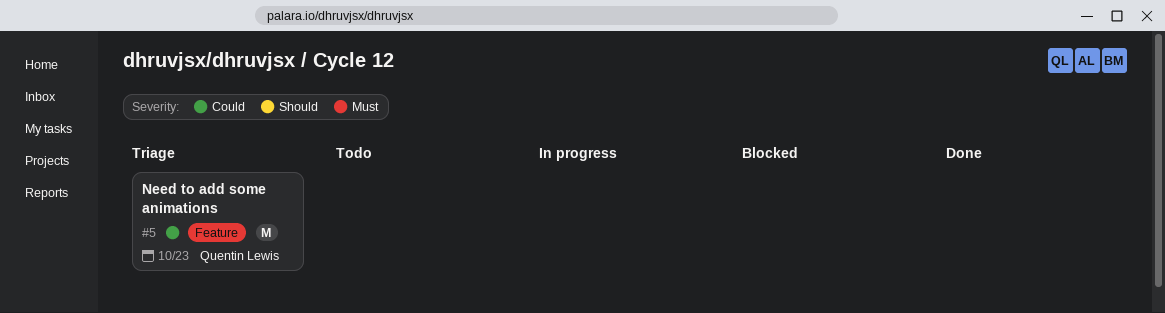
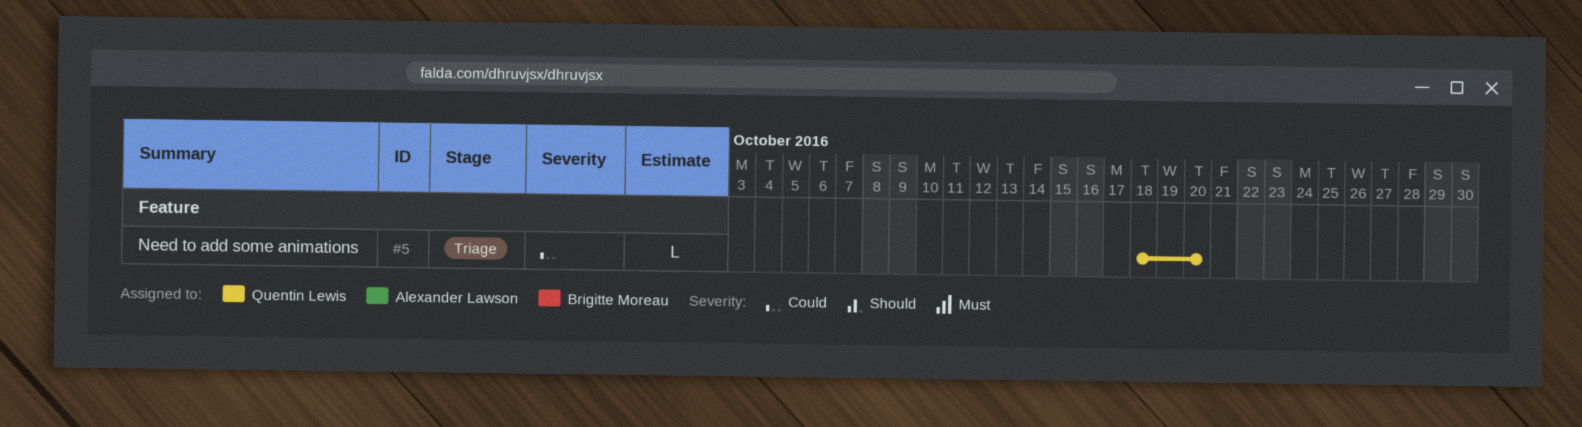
#5, estimate: M -> L
#5, due: Oct 23 -> Oct 20

